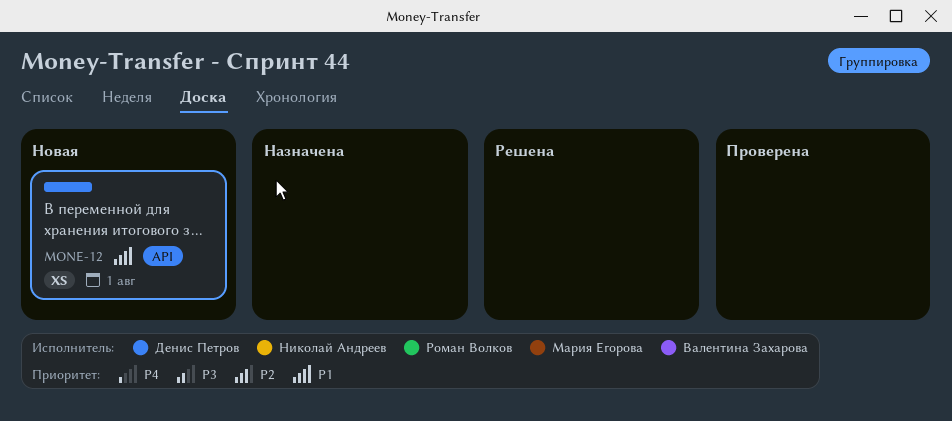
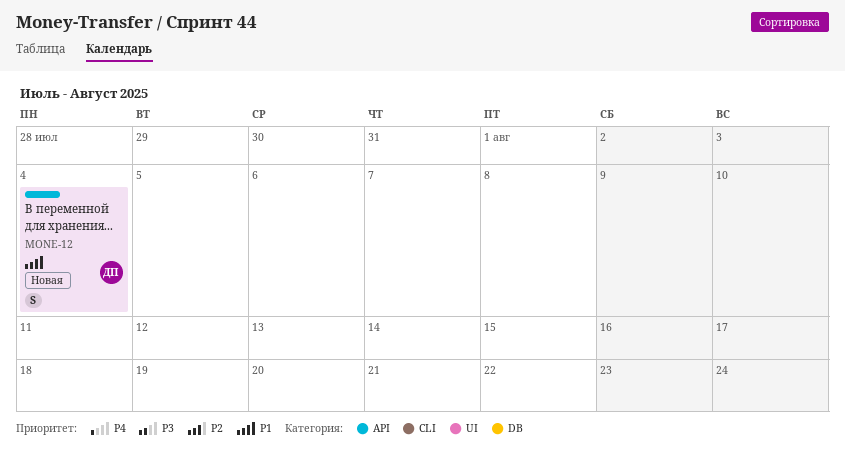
MONE-12, estimate: XS -> S
MONE-12, due: Aug 1 -> Aug 4

